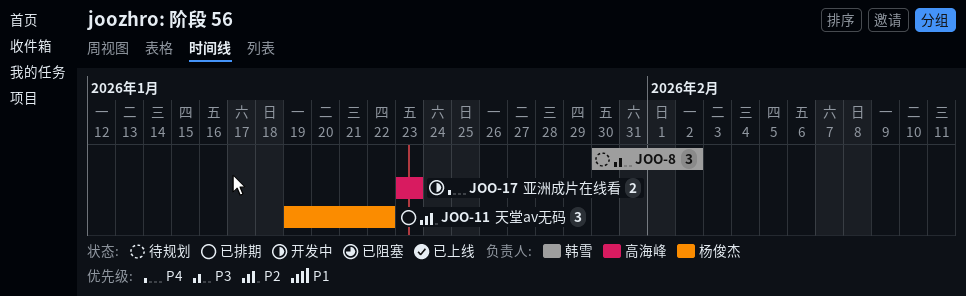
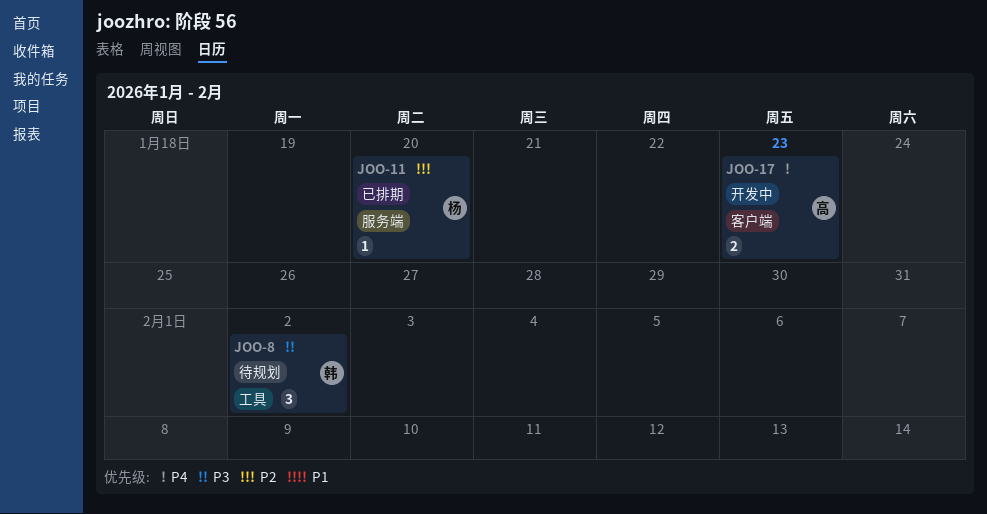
JOO-11, estimate: 3 -> 1
JOO-11, due: Jan 22 -> Jan 20

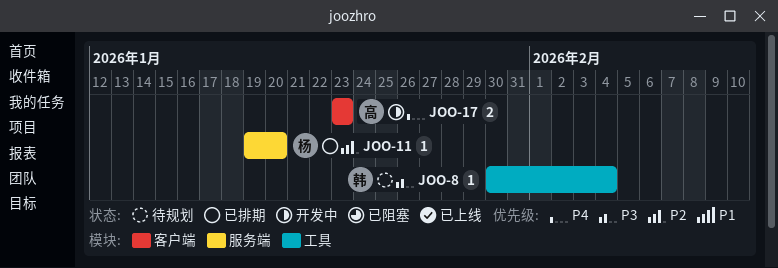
JOO-8, estimate: 3 -> 1
JOO-8, due: Feb 2 -> Feb 4

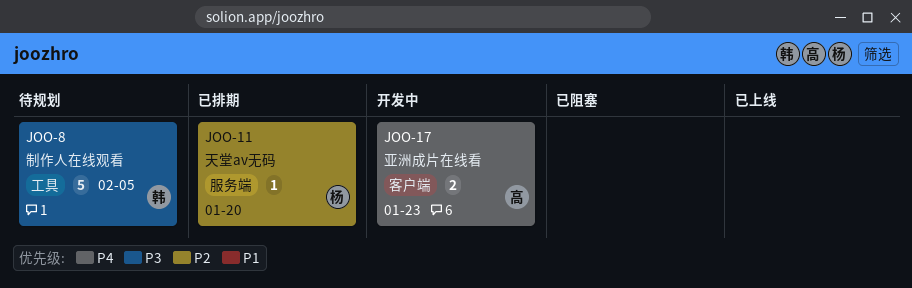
JOO-8, estimate: 1 -> 5
JOO-8, due: Feb 4 -> Feb 5

